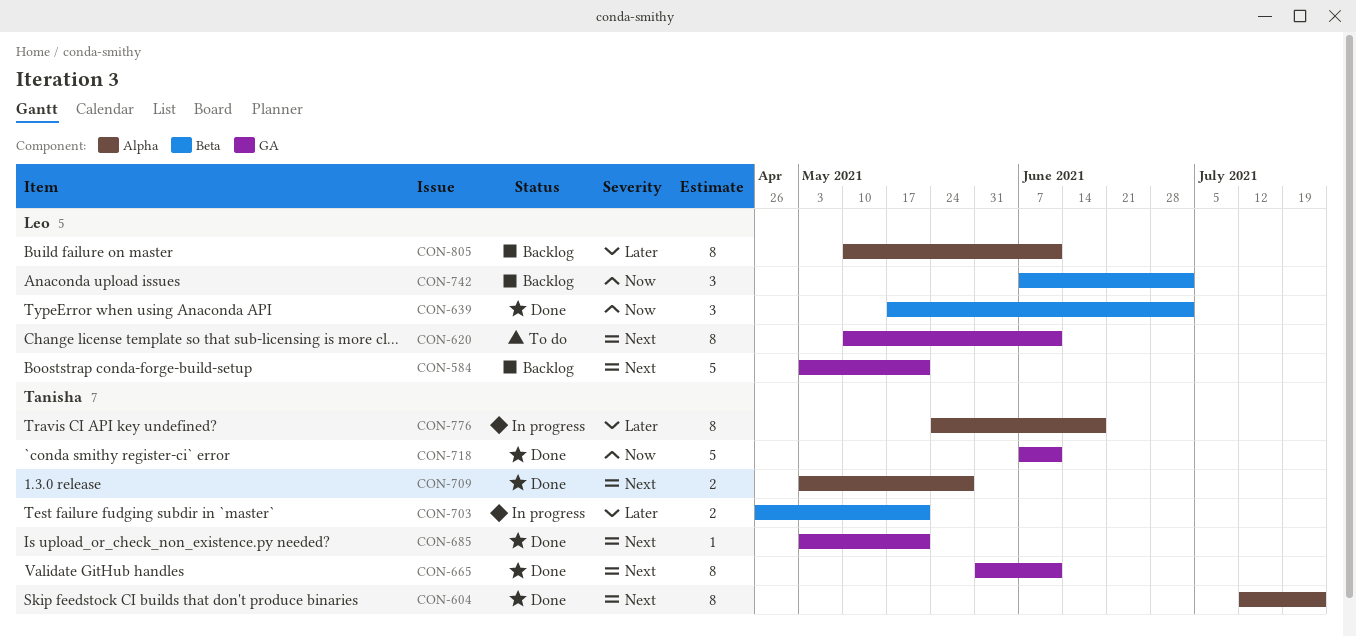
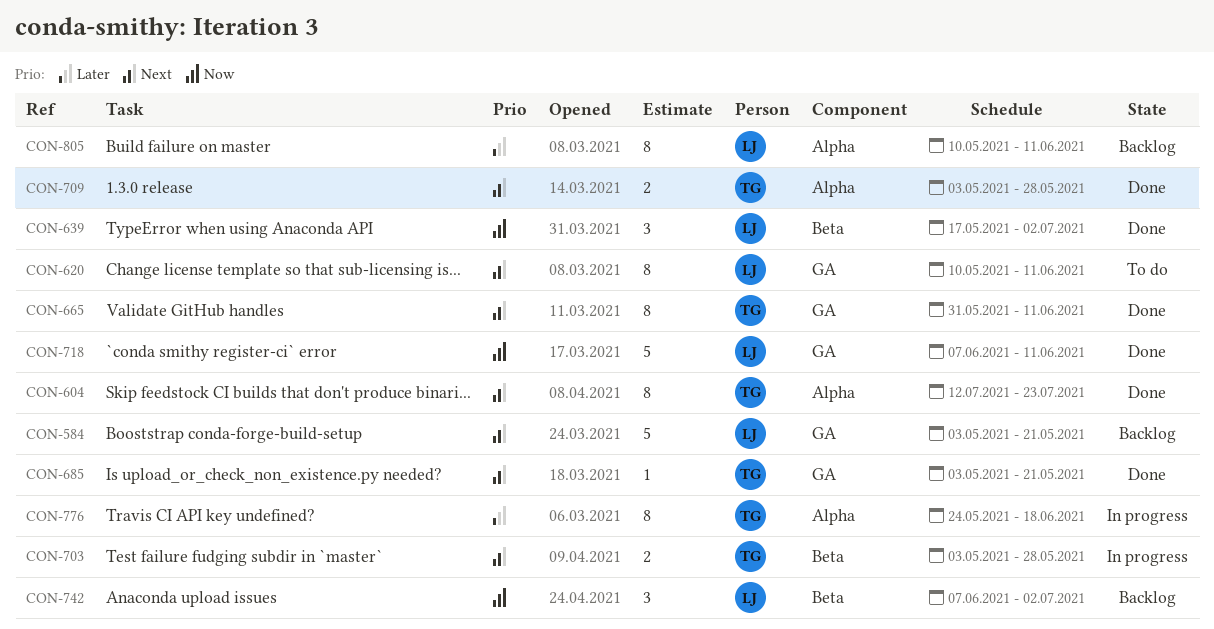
CON-703, priority: Later -> Next
CON-703, start: Apr 26 -> May 3
CON-703, due: May 21 -> May 28
CON-718, owner: Tanisha -> Leo

